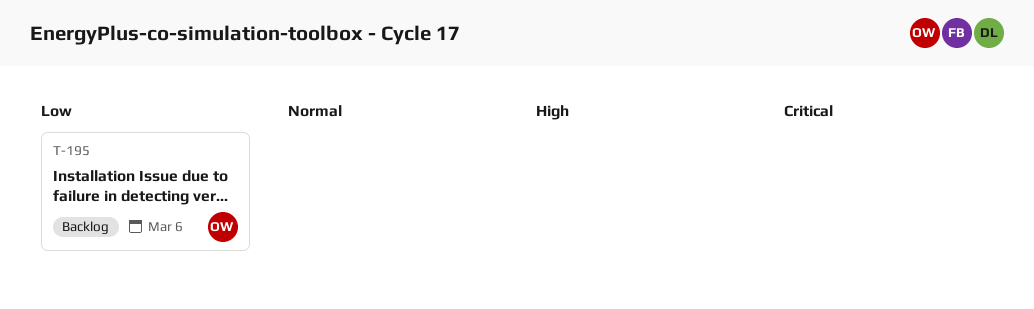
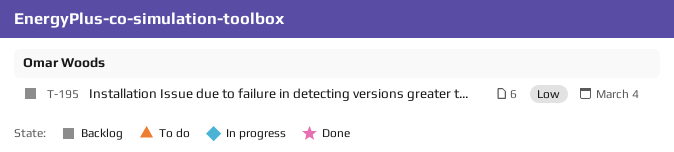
T-195, due: Mar 6 -> Mar 4

